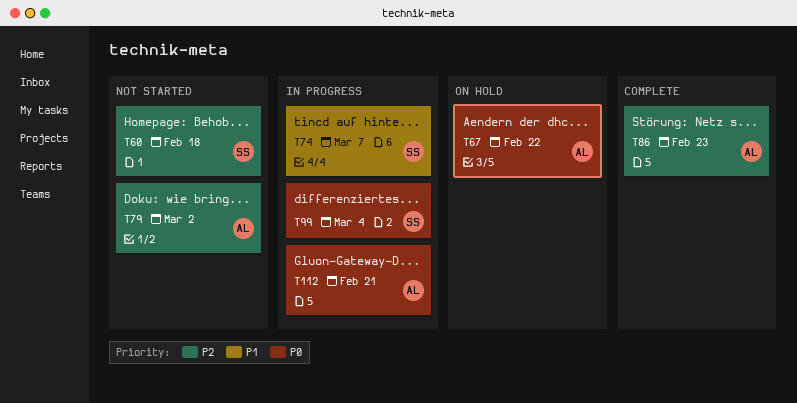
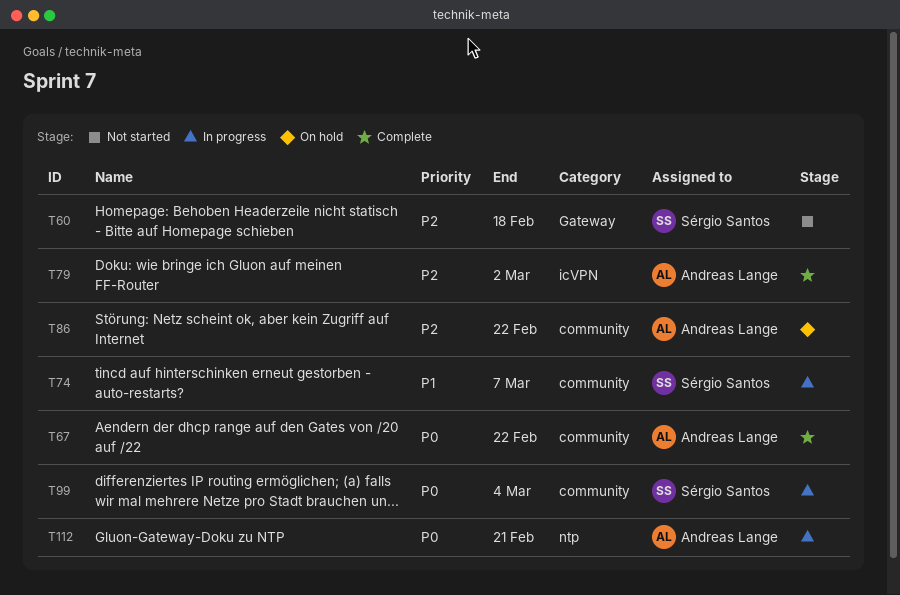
T67, status: On hold -> Complete
T79, status: Not started -> Complete
T86, status: Complete -> On hold
T86, due: Feb 23 -> Feb 22

